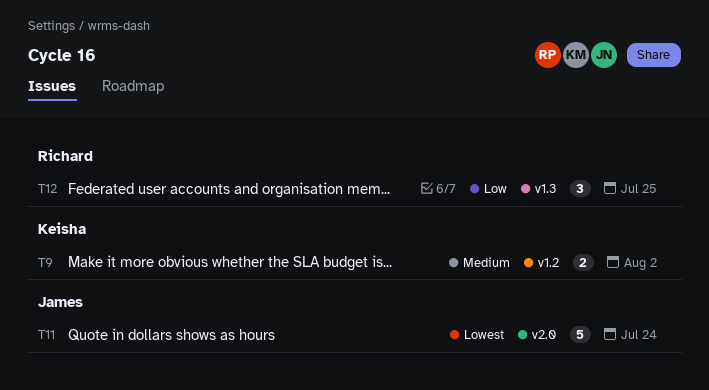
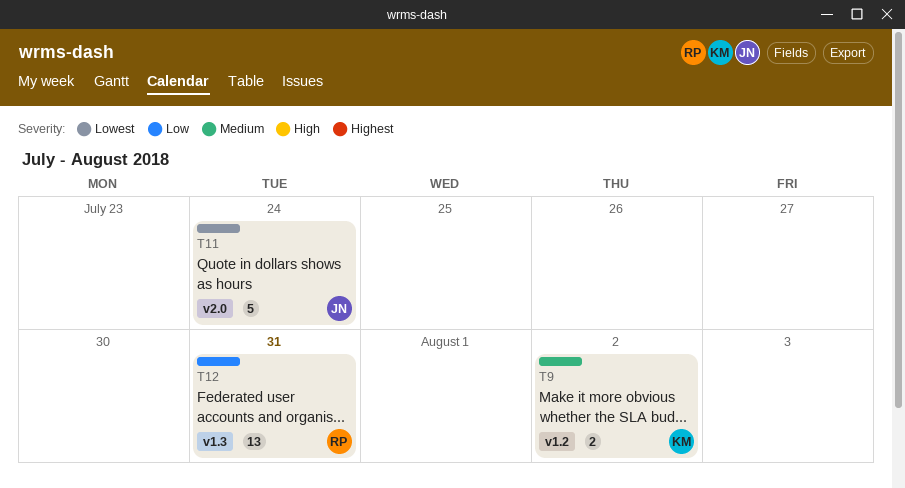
T12, estimate: 3 -> 13
T12, due: Jul 25 -> Jul 31

